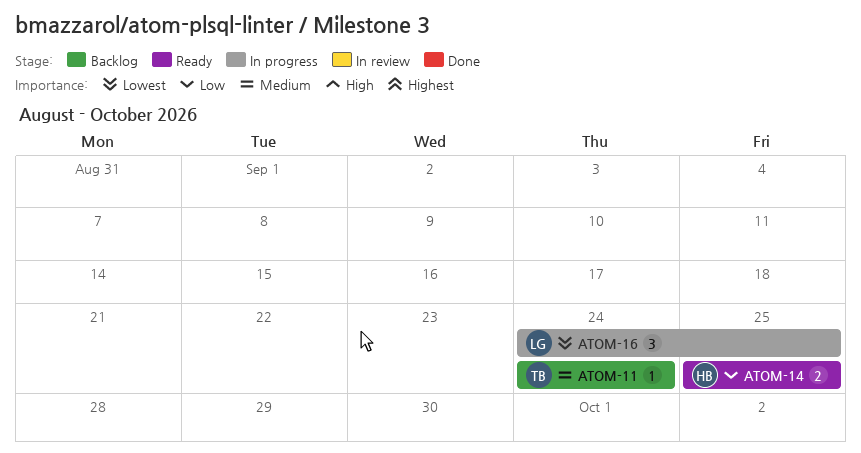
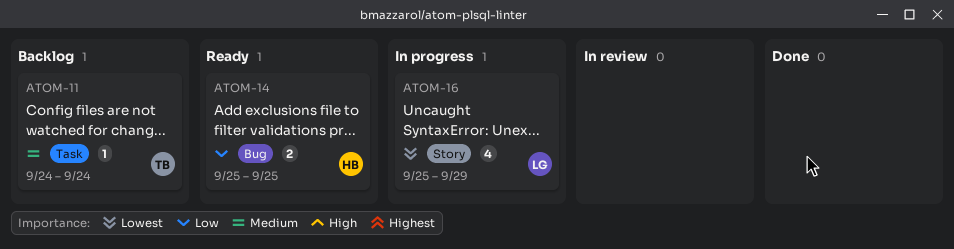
ATOM-16, estimate: 3 -> 4
ATOM-16, start: Sep 24 -> Sep 25
ATOM-16, due: Sep 25 -> Sep 29

